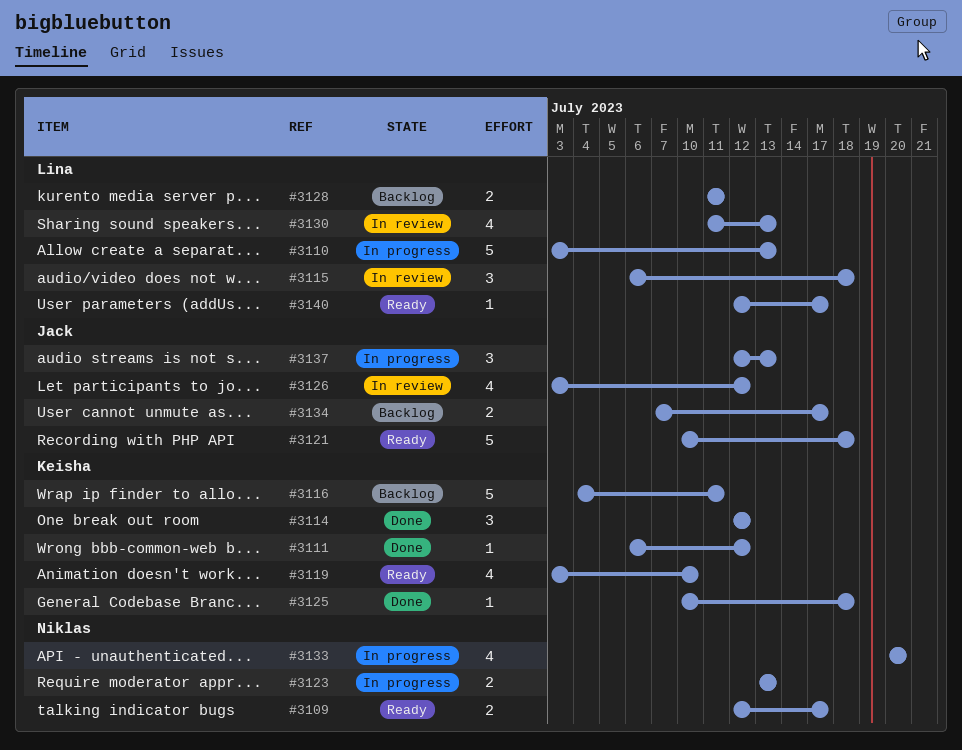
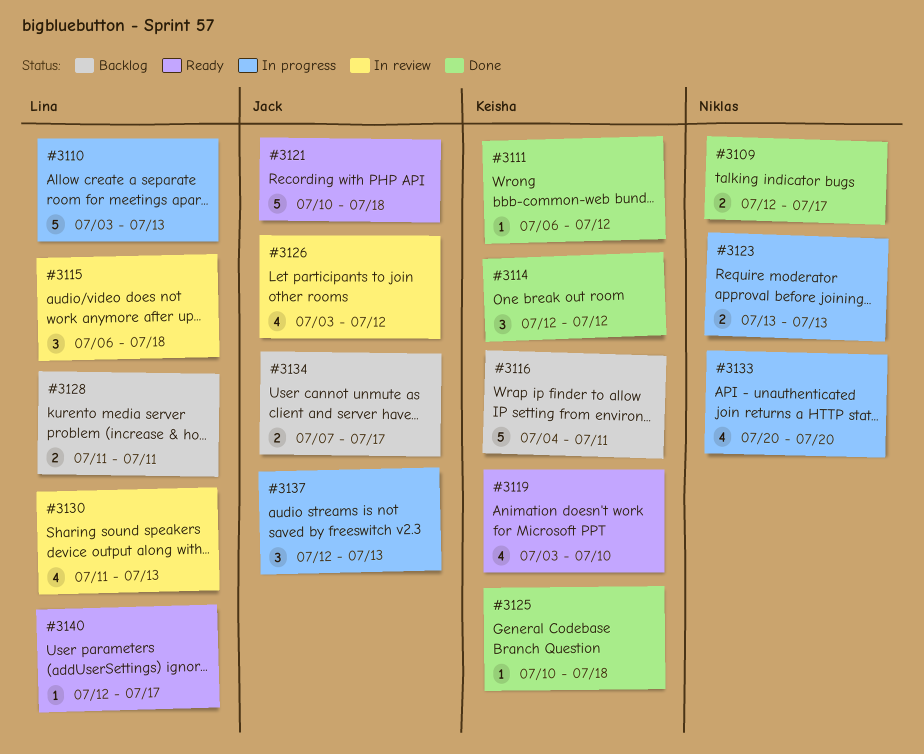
#3109, status: Ready -> Done

